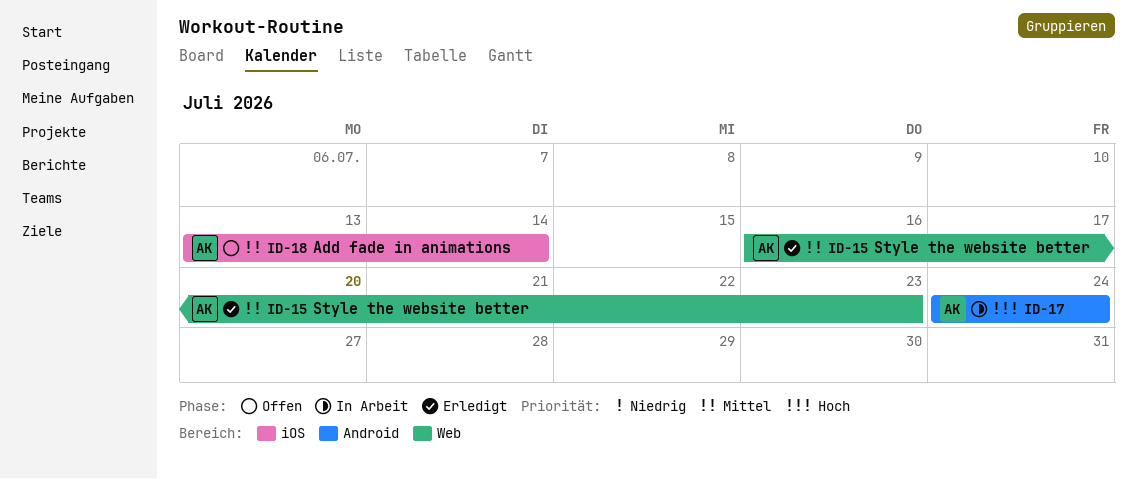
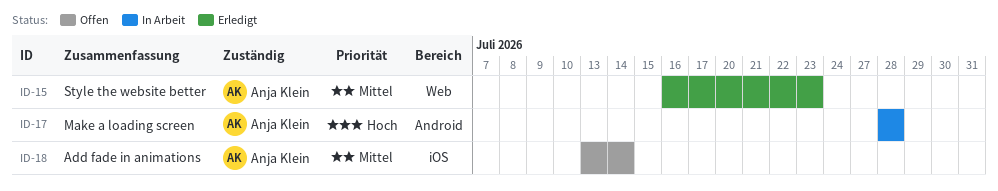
ID-17, start: Jul 24 -> Jul 28
ID-17, due: Jul 24 -> Jul 28

